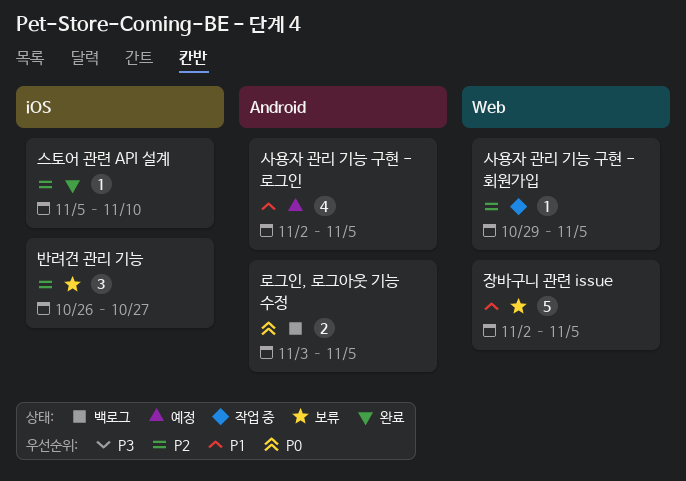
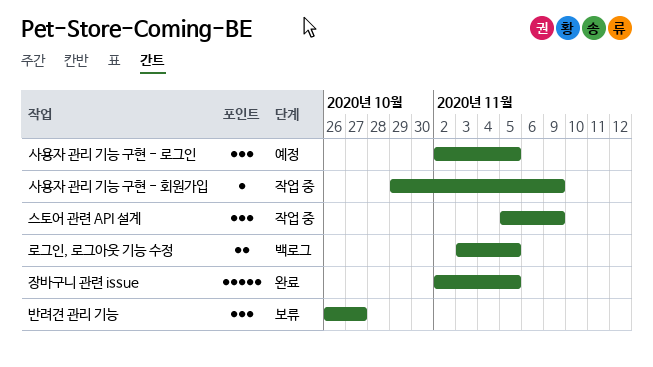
사용자 관리 기능 구현 - 로그인, estimate: 4 -> 3
사용자 관리 기능 구현 - 회원가입, due: Nov 5 -> Nov 9
스토어 관련 API 설계, status: 완료 -> 작업 중
스토어 관련 API 설계, estimate: 1 -> 3
스토어 관련 API 설계, due: Nov 10 -> Nov 9
장바구니 관련 issue, status: 보류 -> 완료

